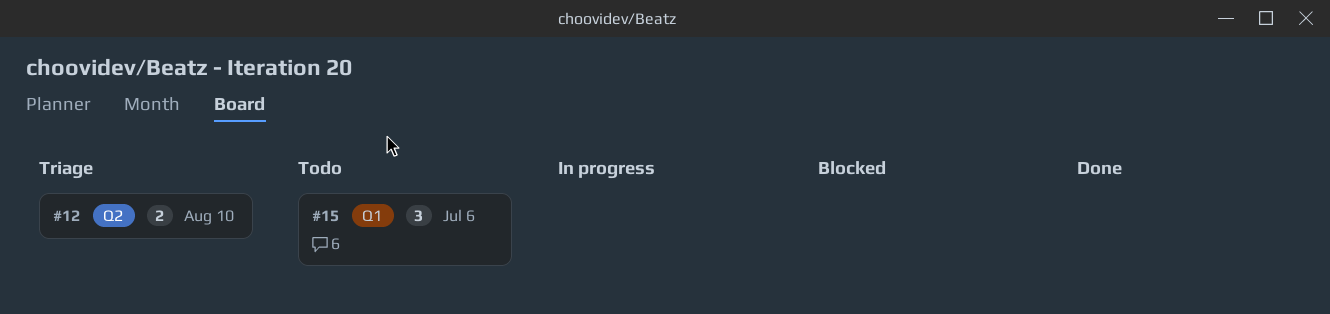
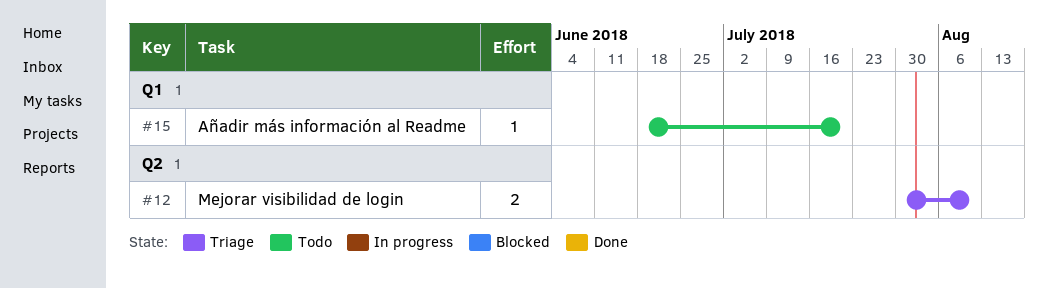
#15, estimate: 3 -> 1
#15, due: Jul 6 -> Jul 20

